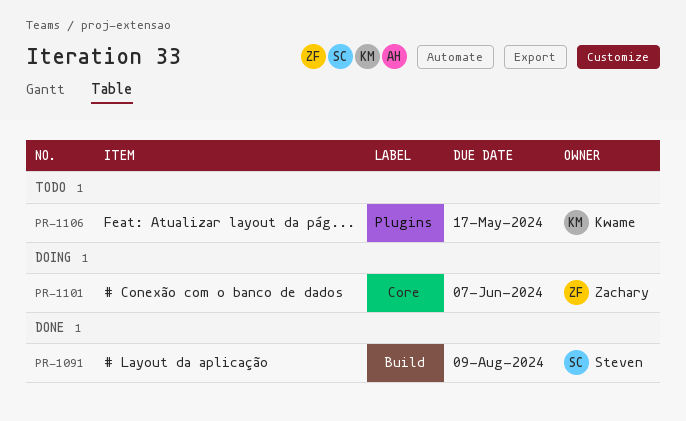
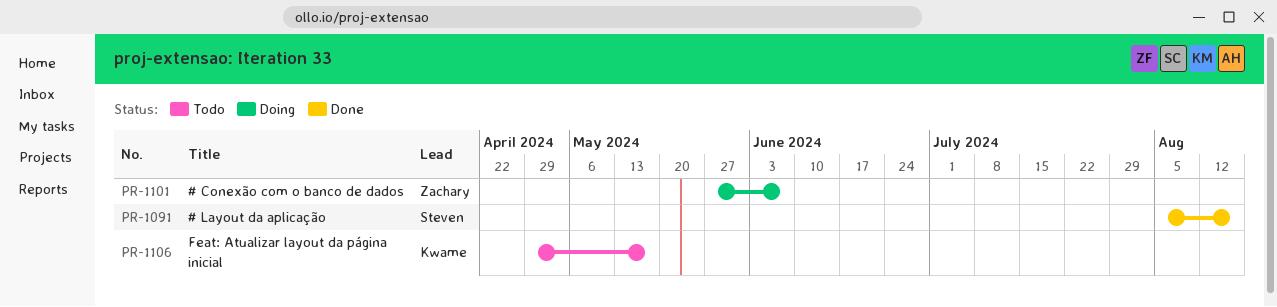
PR-1091, due: Aug 9 -> Aug 16

